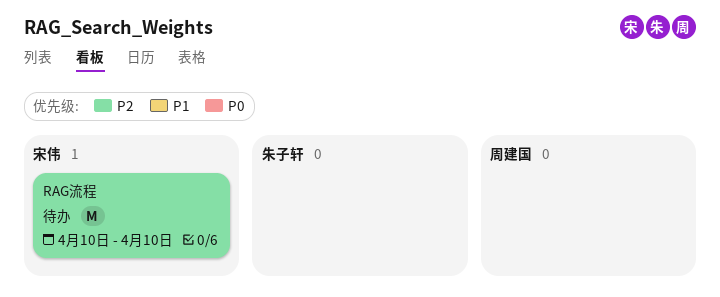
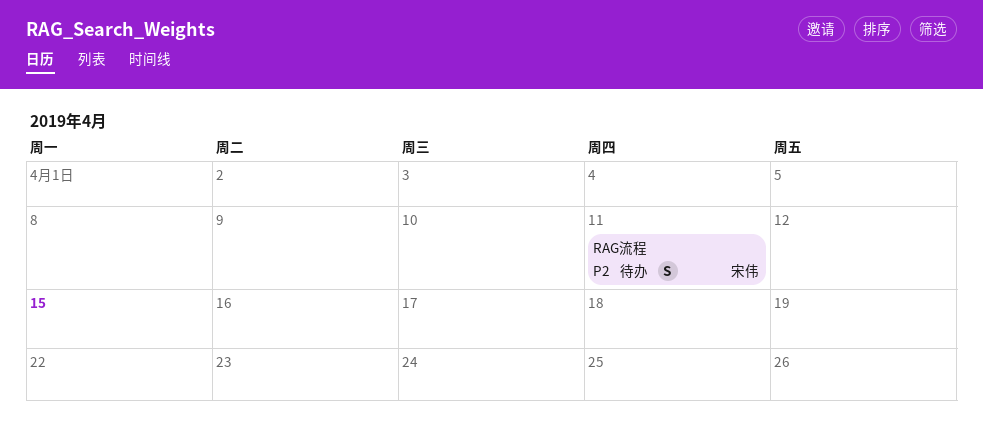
RAG流程, estimate: M -> S
RAG流程, due: Apr 10 -> Apr 11

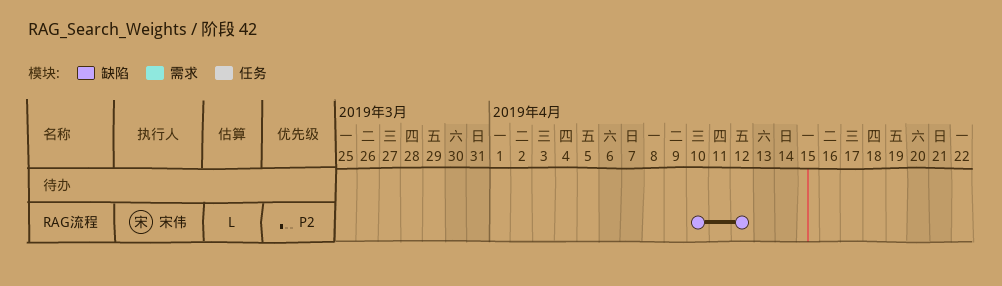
RAG流程, estimate: S -> L
RAG流程, due: Apr 11 -> Apr 12

